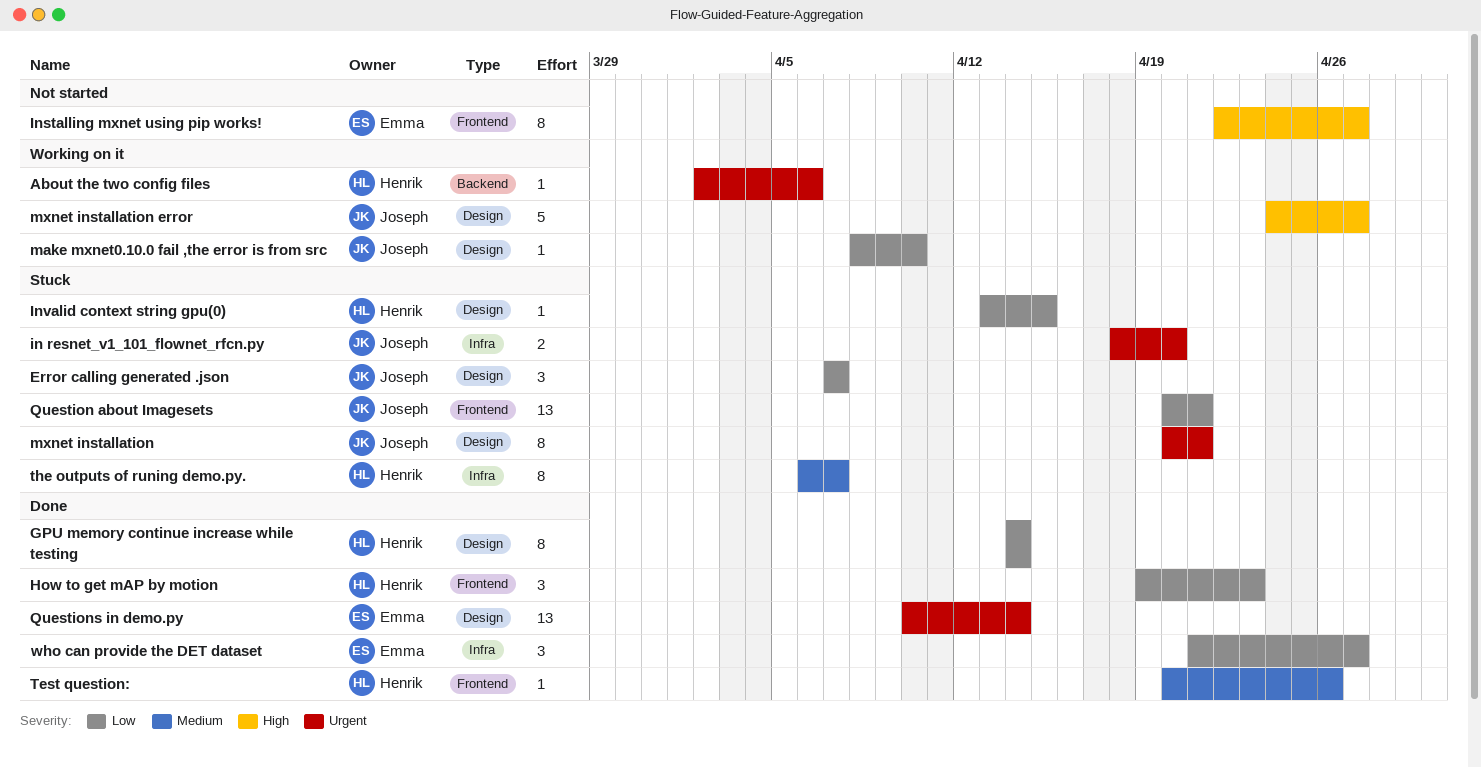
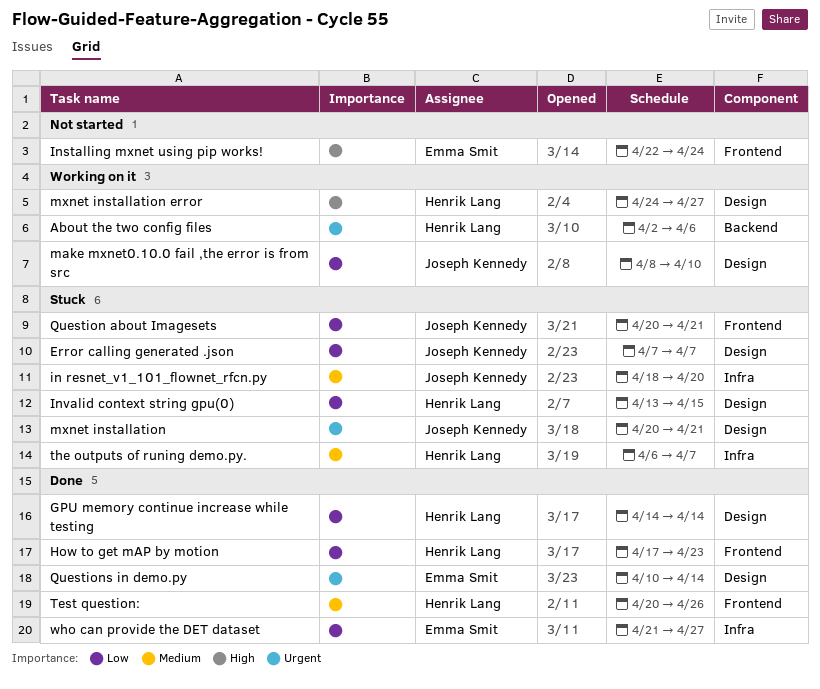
How to get mAP by motion, start: Apr 19 -> Apr 17
in resnet_v1_101_flownet_rfcn.py, priority: Urgent -> Medium
Installing mxnet using pip works!, due: Apr 27 -> Apr 24
mxnet installation error, owner: Joseph Kennedy -> Henrik Lang

